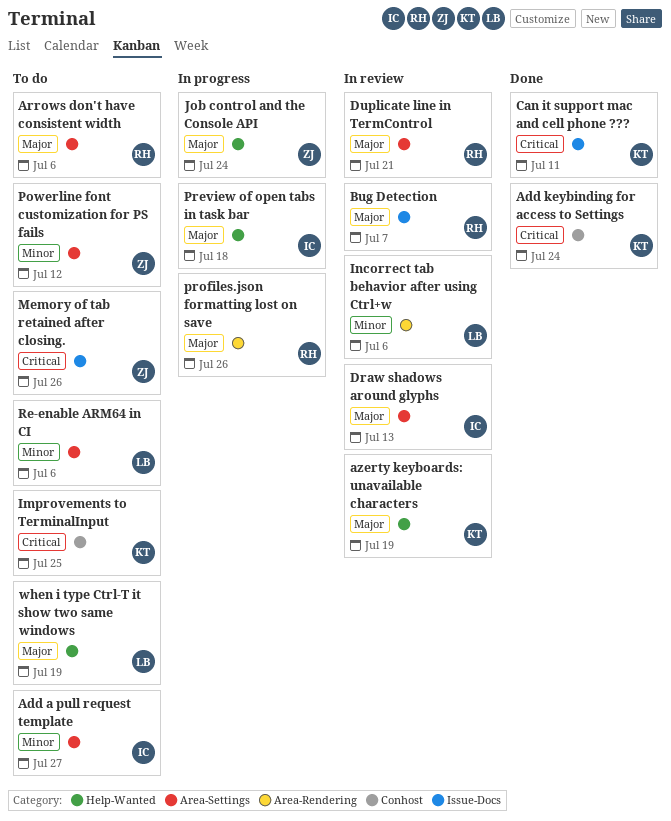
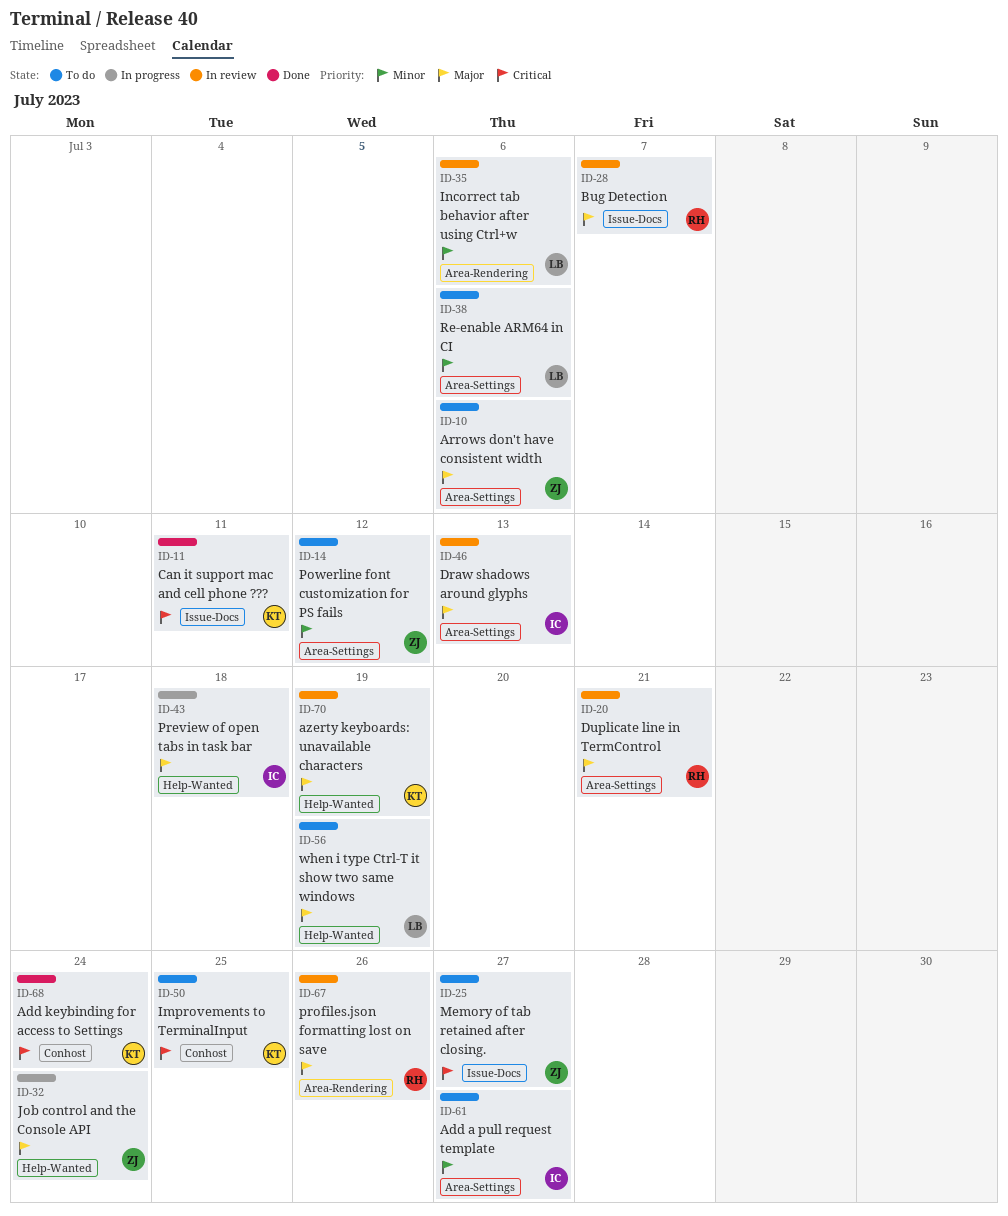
Arrows don't have consistent width, owner: RH -> ZJ
Memory of tab retained after closing., due: Jul 26 -> Jul 27
profiles.json formatting lost on save, status: In progress -> In review

